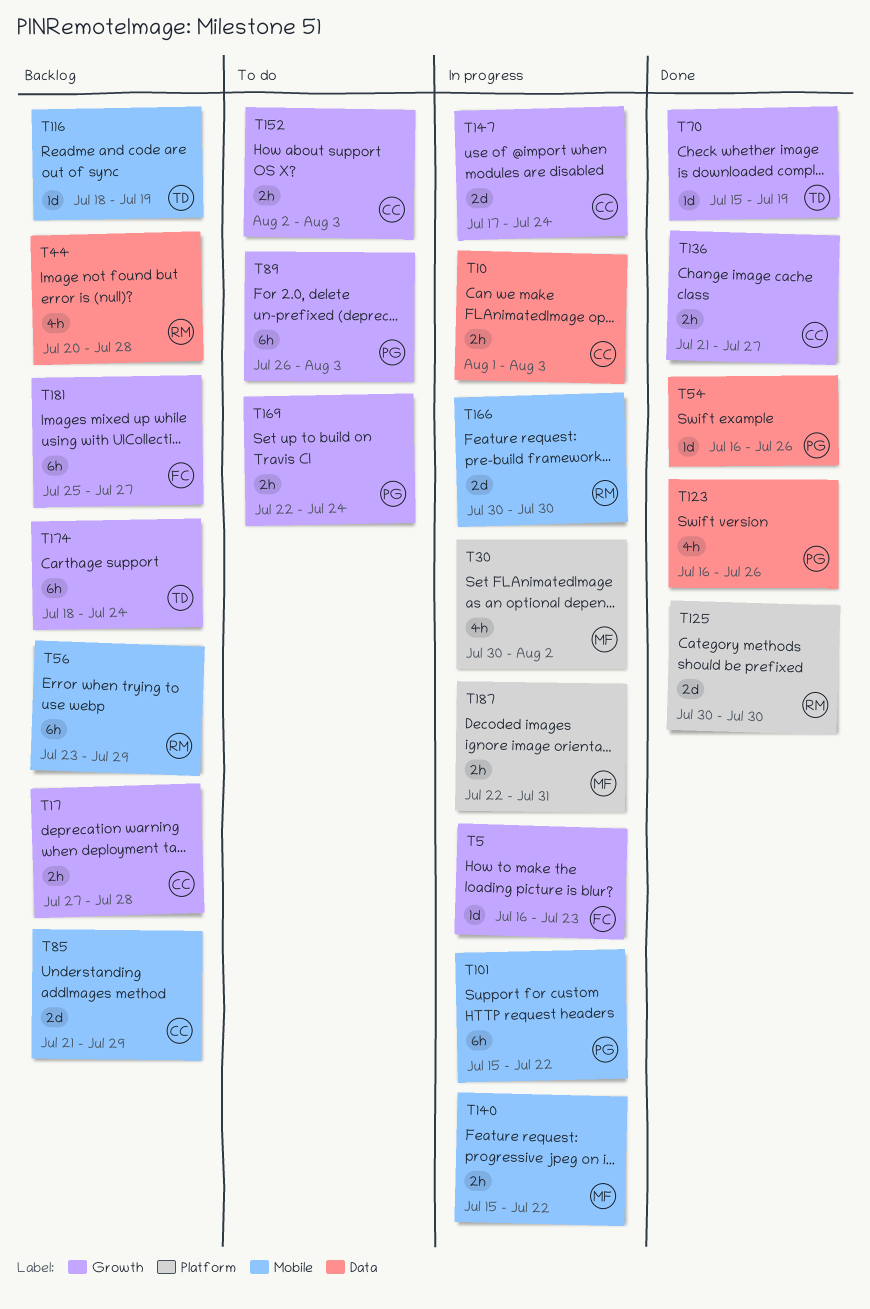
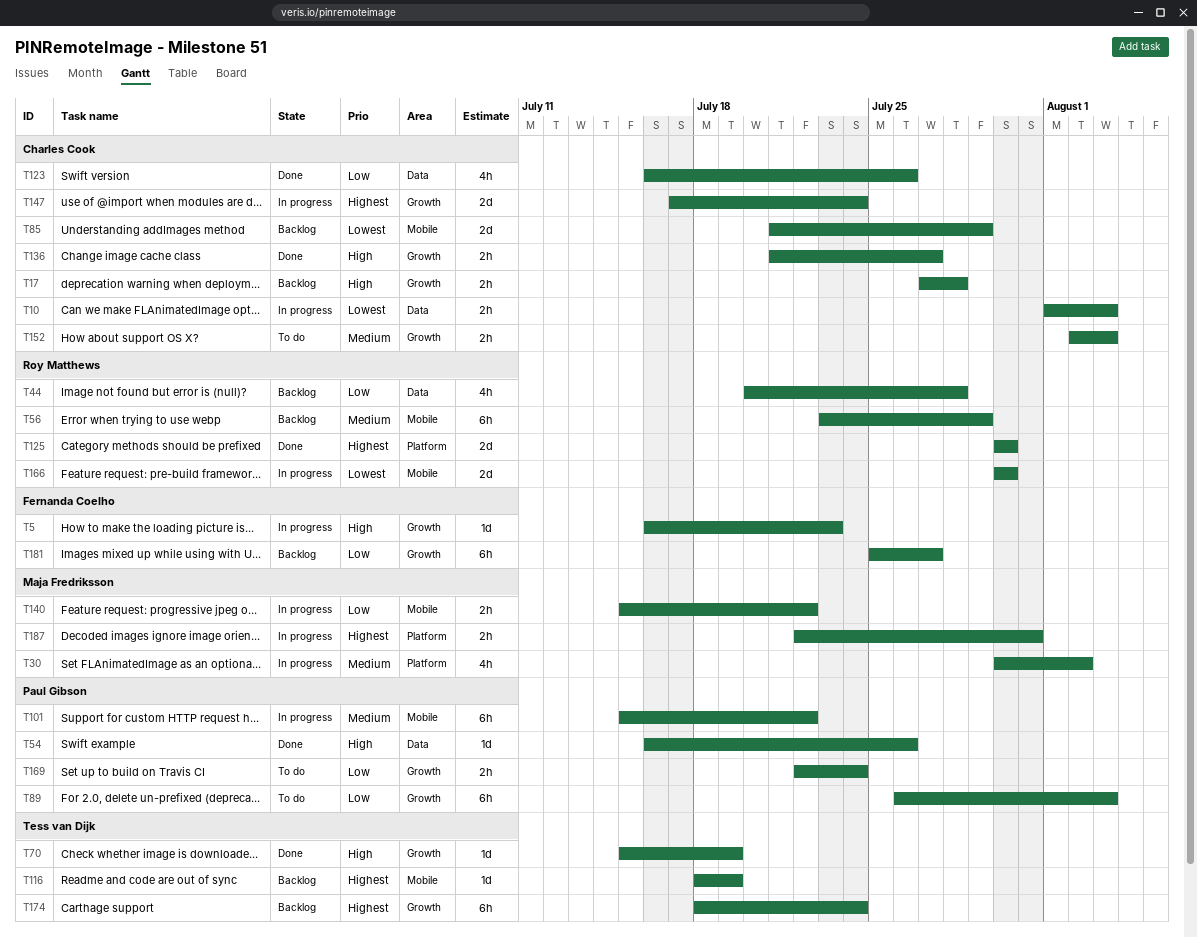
T123, owner: Paul Gibson -> Charles Cook

